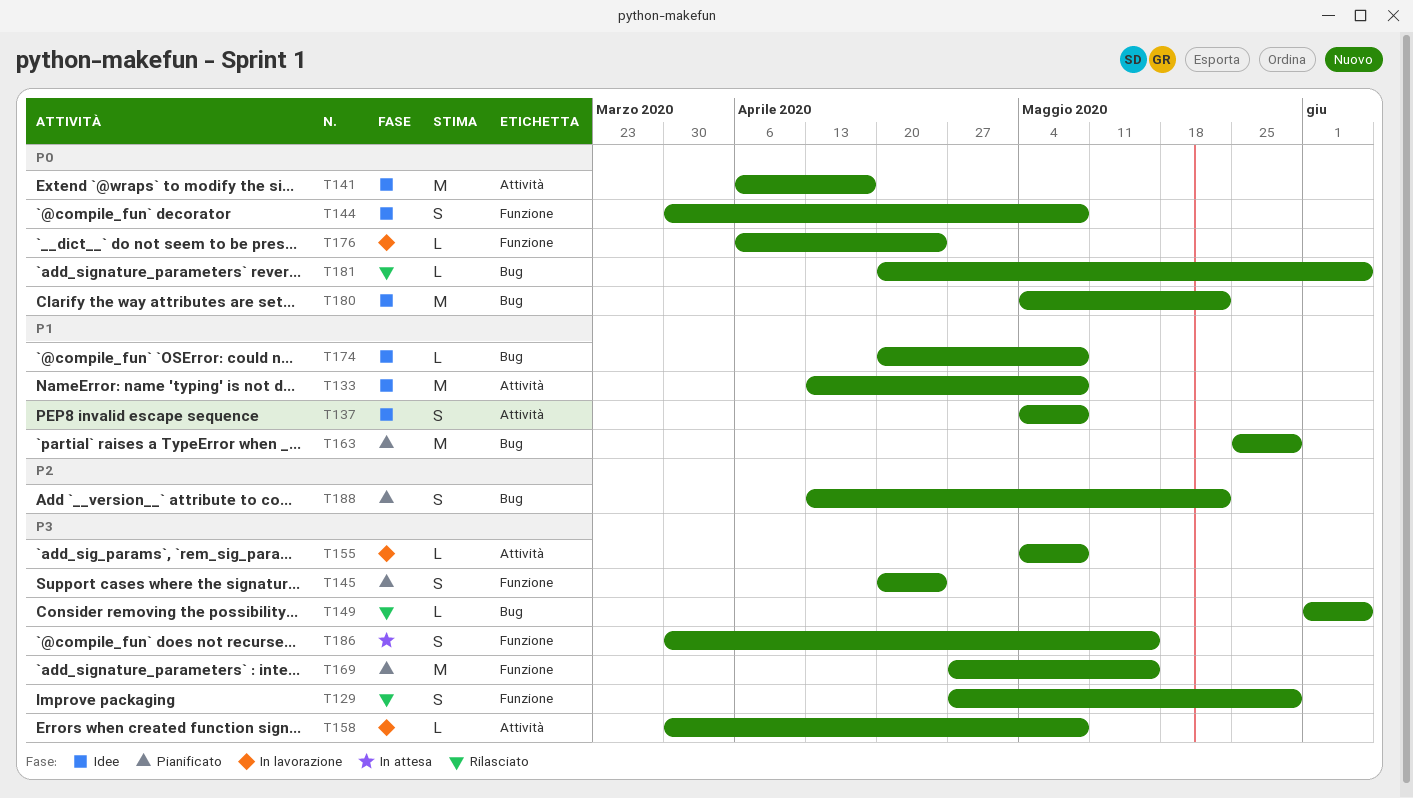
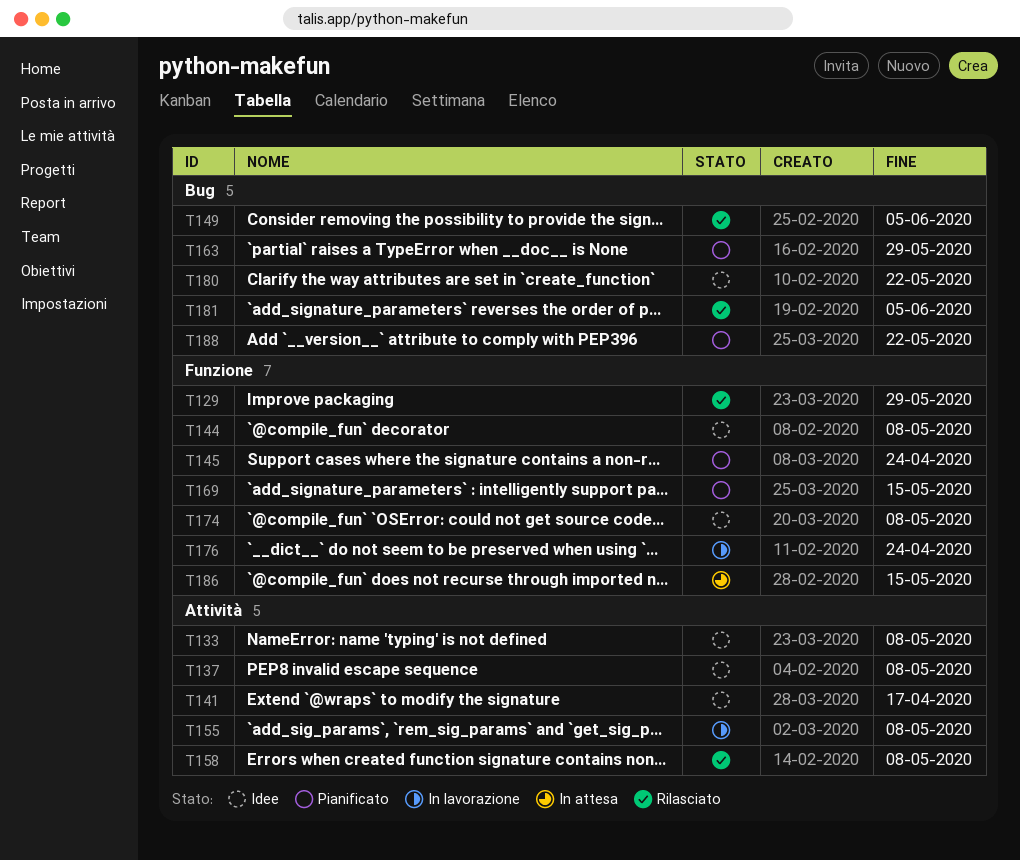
T158, status: In lavorazione -> Rilasciato
T174, label: Bug -> Funzione

